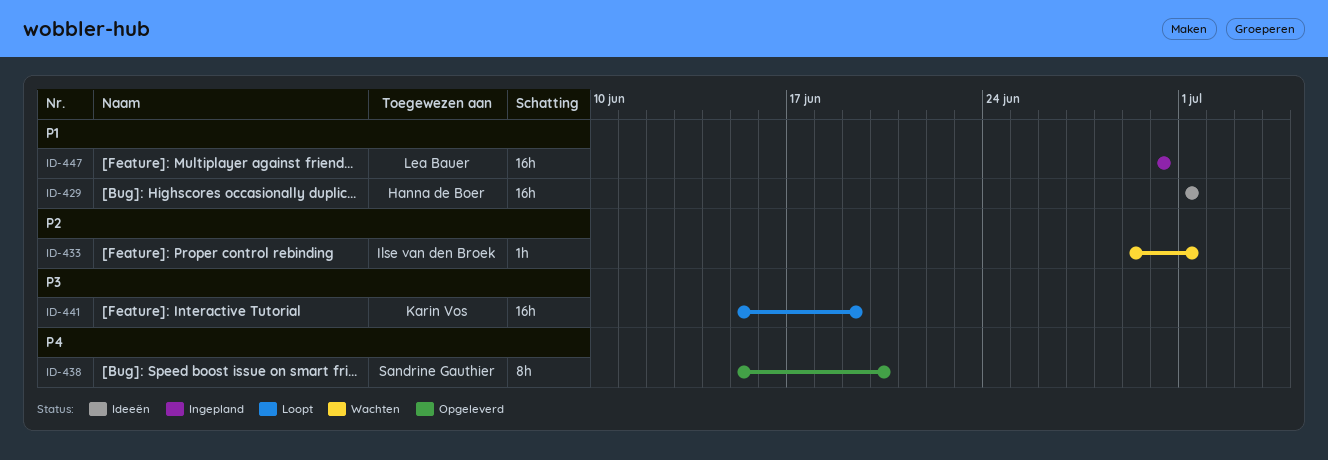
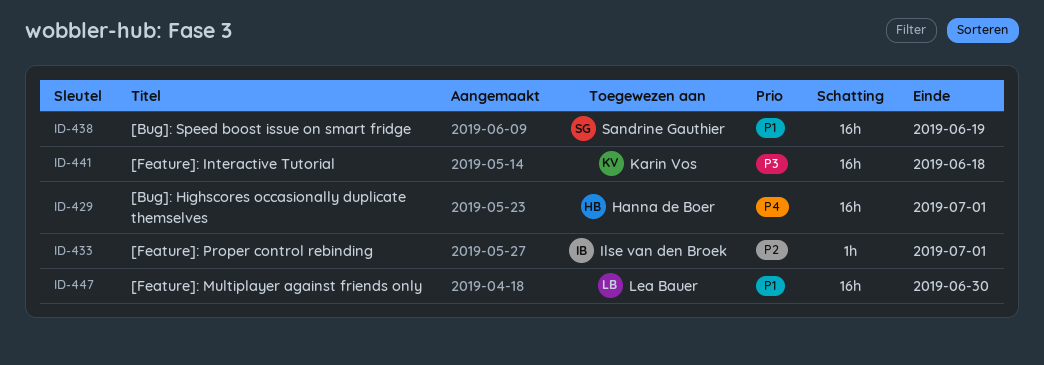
ID-429, priority: P1 -> P4
ID-438, priority: P4 -> P1
ID-438, estimate: 8h -> 16h
ID-438, due: Jun 20 -> Jun 19
ID-441, due: Jun 19 -> Jun 18

